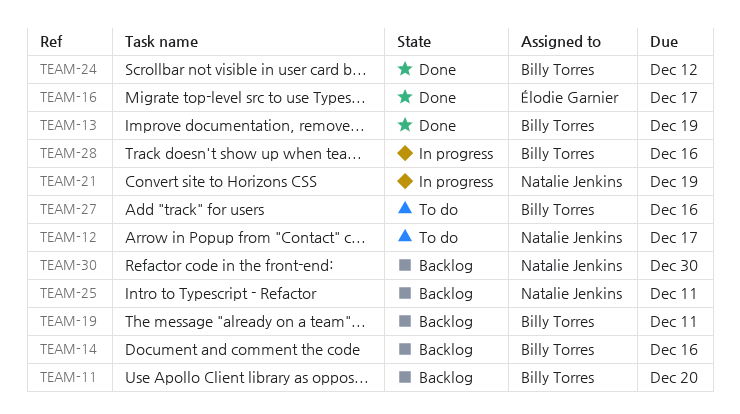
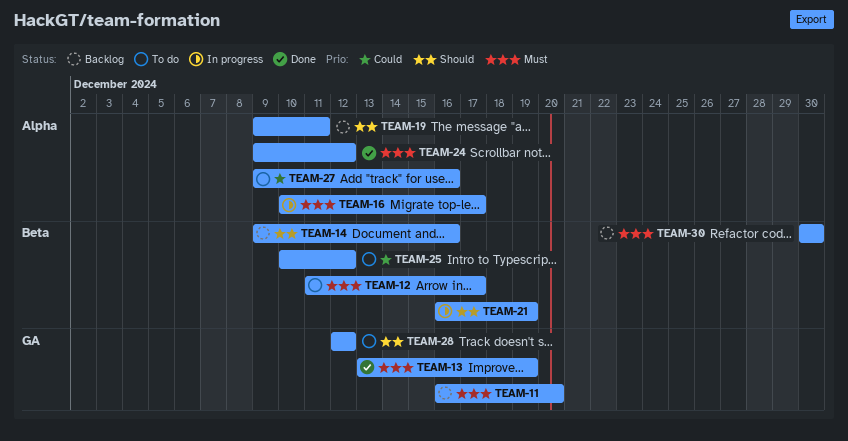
TEAM-16, status: Done -> In progress
TEAM-25, status: Backlog -> To do
TEAM-25, due: Dec 11 -> Dec 12
TEAM-28, status: In progress -> To do
TEAM-28, due: Dec 16 -> Dec 12

